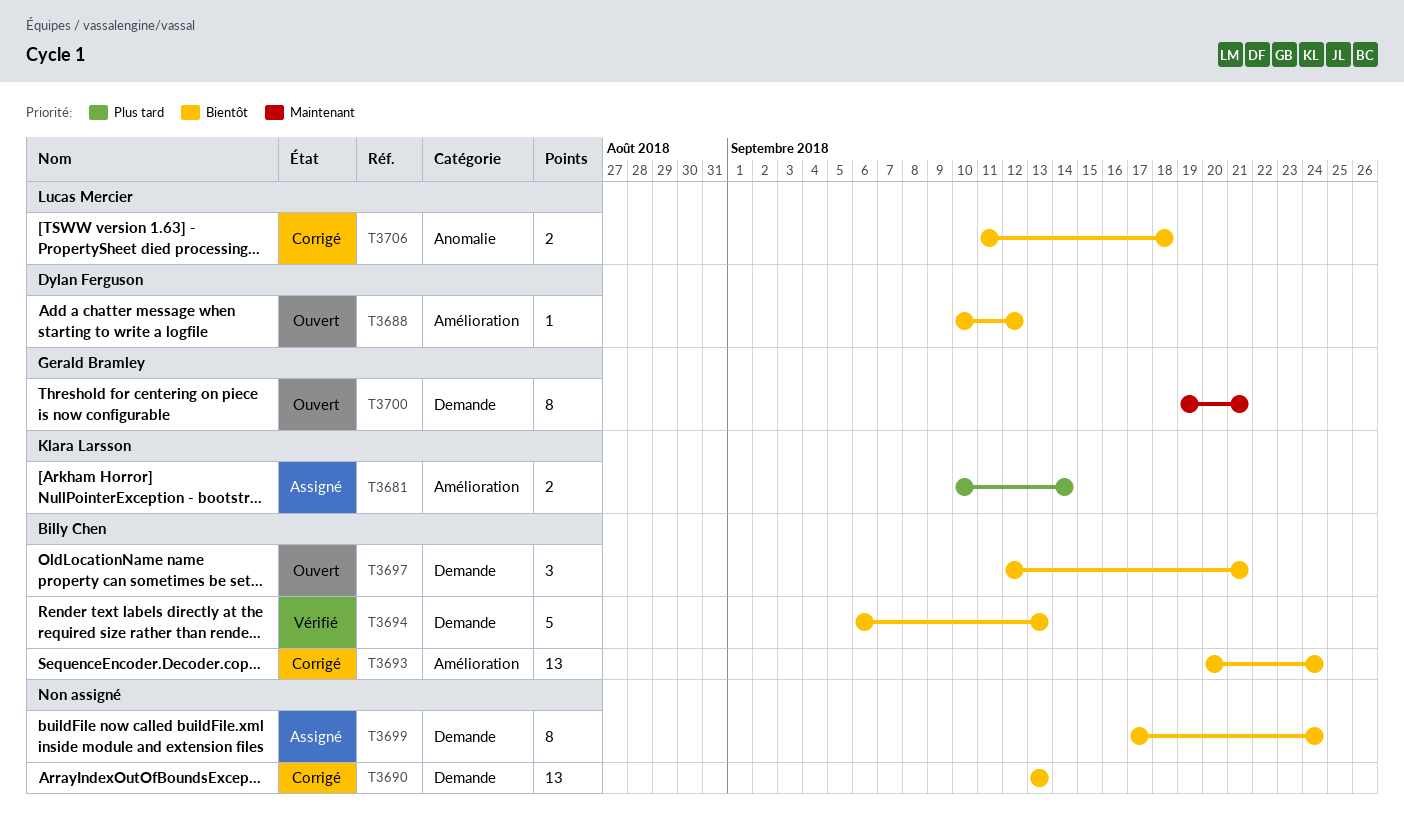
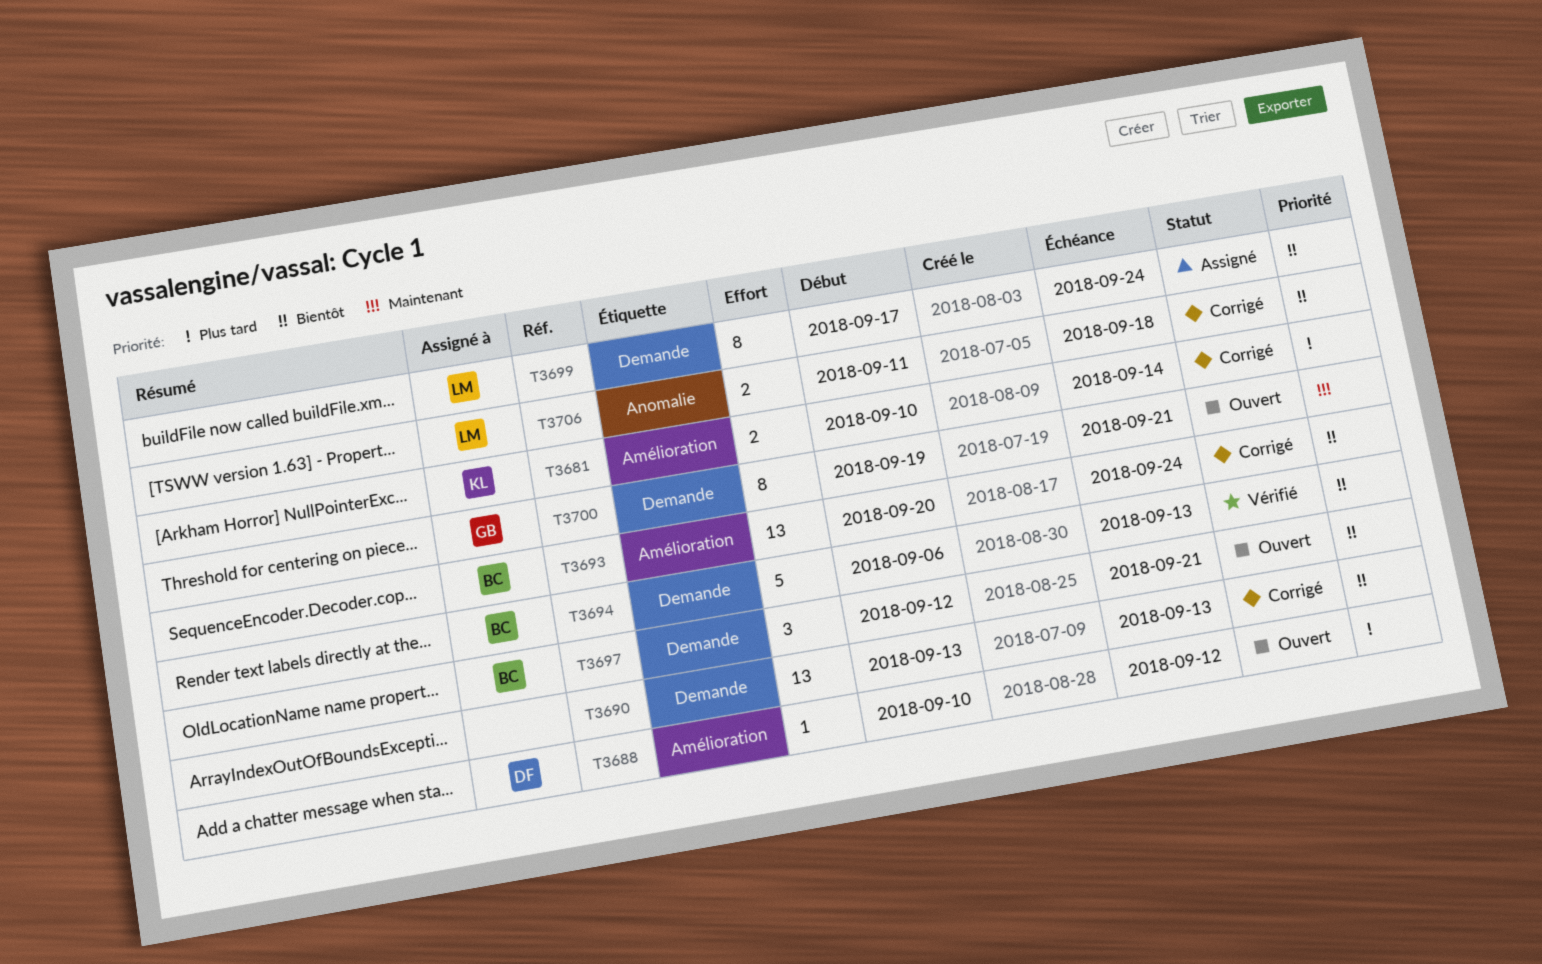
T3681, status: Assigné -> Corrigé
T3688, priority: Bientôt -> Plus tard
T3699, owner: none -> Lucas Mercier

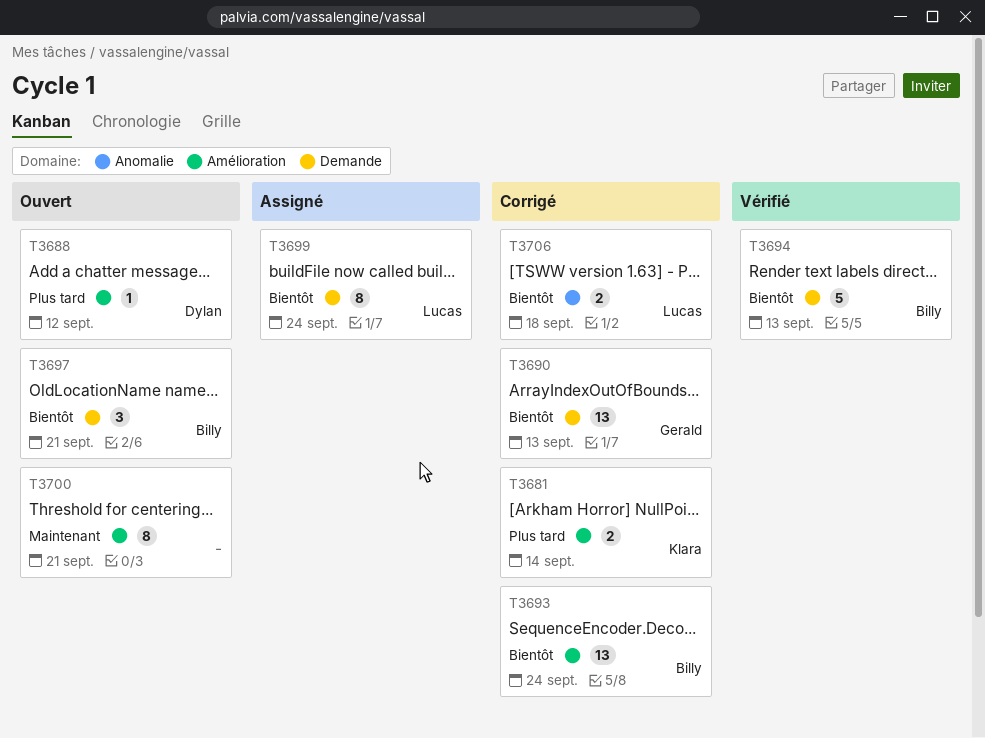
T3690, owner: none -> Gerald
T3700, owner: Gerald -> none
T3700, label: Demande -> Amélioration

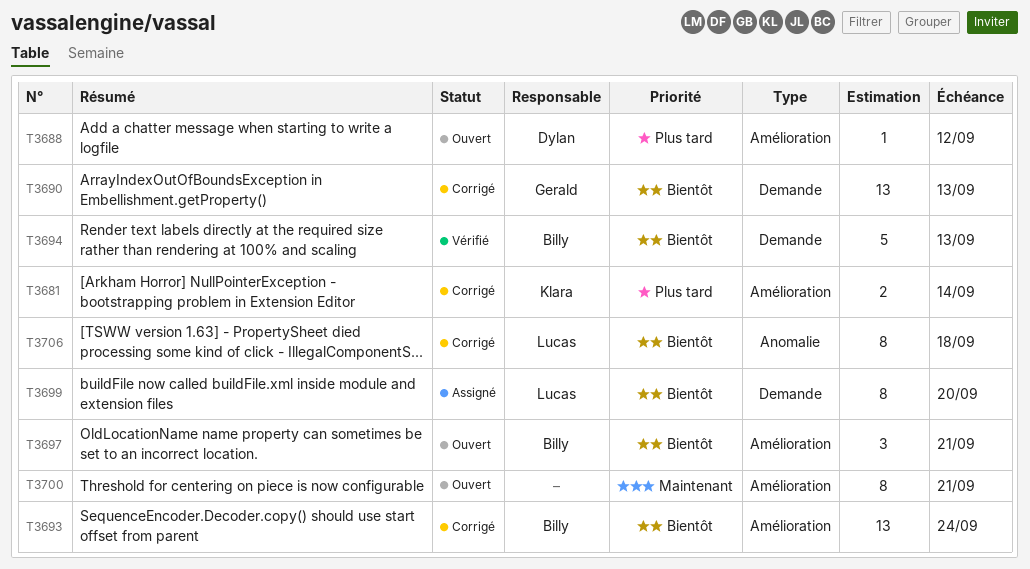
T3697, label: Demande -> Amélioration
T3699, due: Sep 24 -> Sep 20
T3706, estimate: 2 -> 8

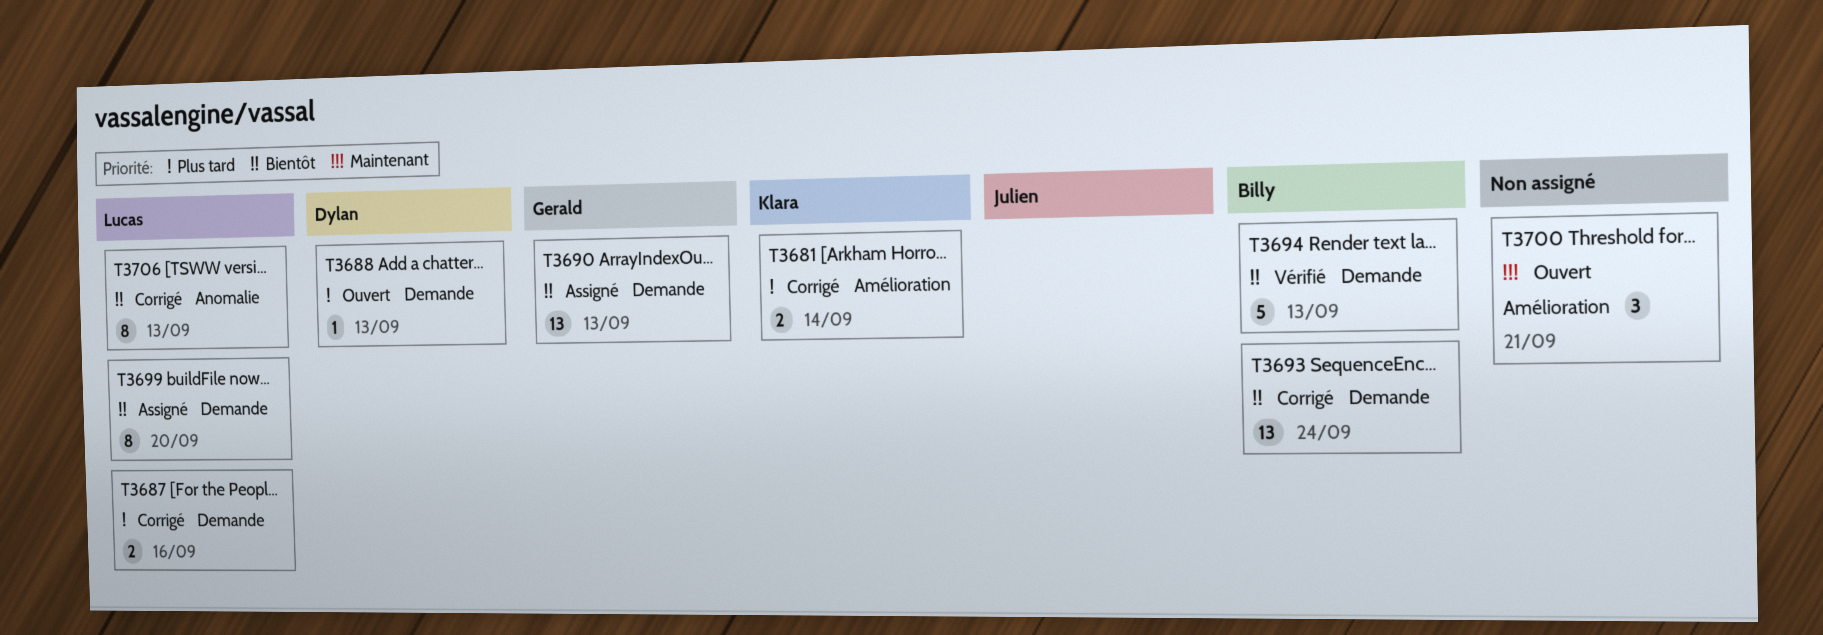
T3687: none -> present
T3688, label: Amélioration -> Demande
T3688, due: Sep 12 -> Sep 13
T3690, status: Corrigé -> Assigné
T3693, label: Amélioration -> Demande
T3697: present -> none
T3700, estimate: 8 -> 3
T3706, due: Sep 18 -> Sep 13

